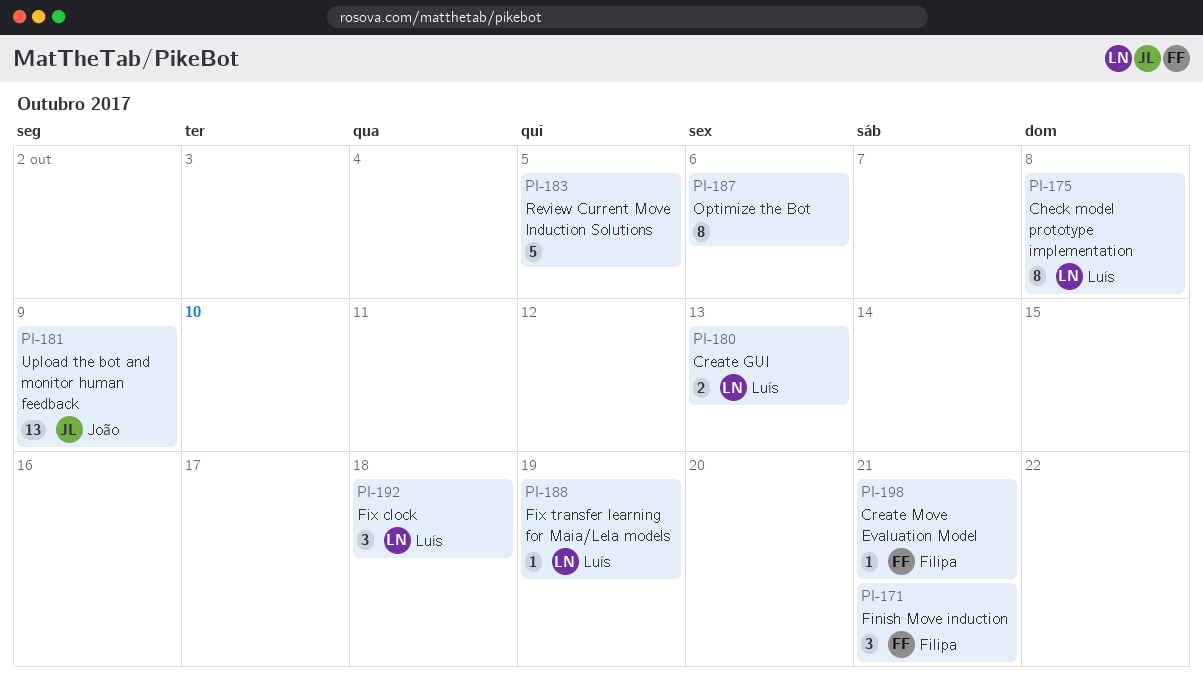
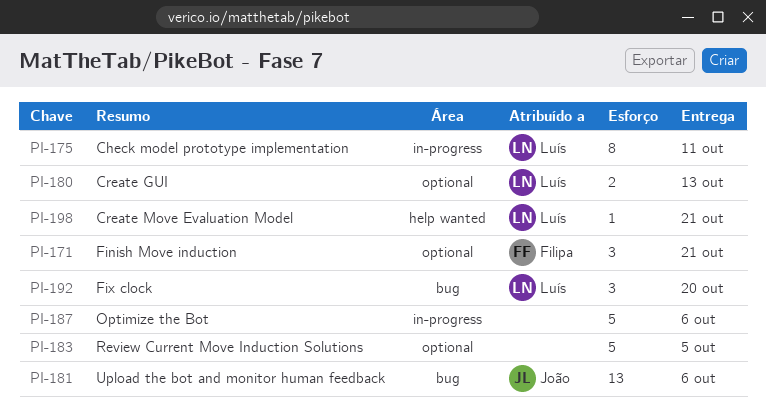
PI-175, due: Oct 8 -> Oct 11
PI-181, due: Oct 9 -> Oct 6
PI-187, estimate: 8 -> 5
PI-188: present -> none
PI-192, due: Oct 18 -> Oct 20
PI-198, owner: Filipa -> Luís

